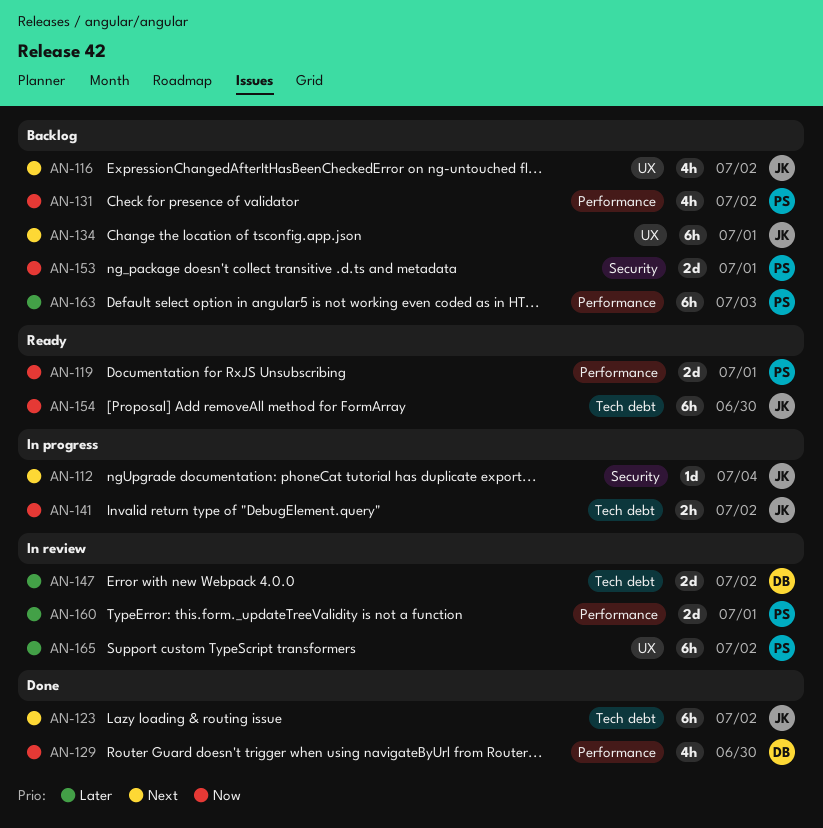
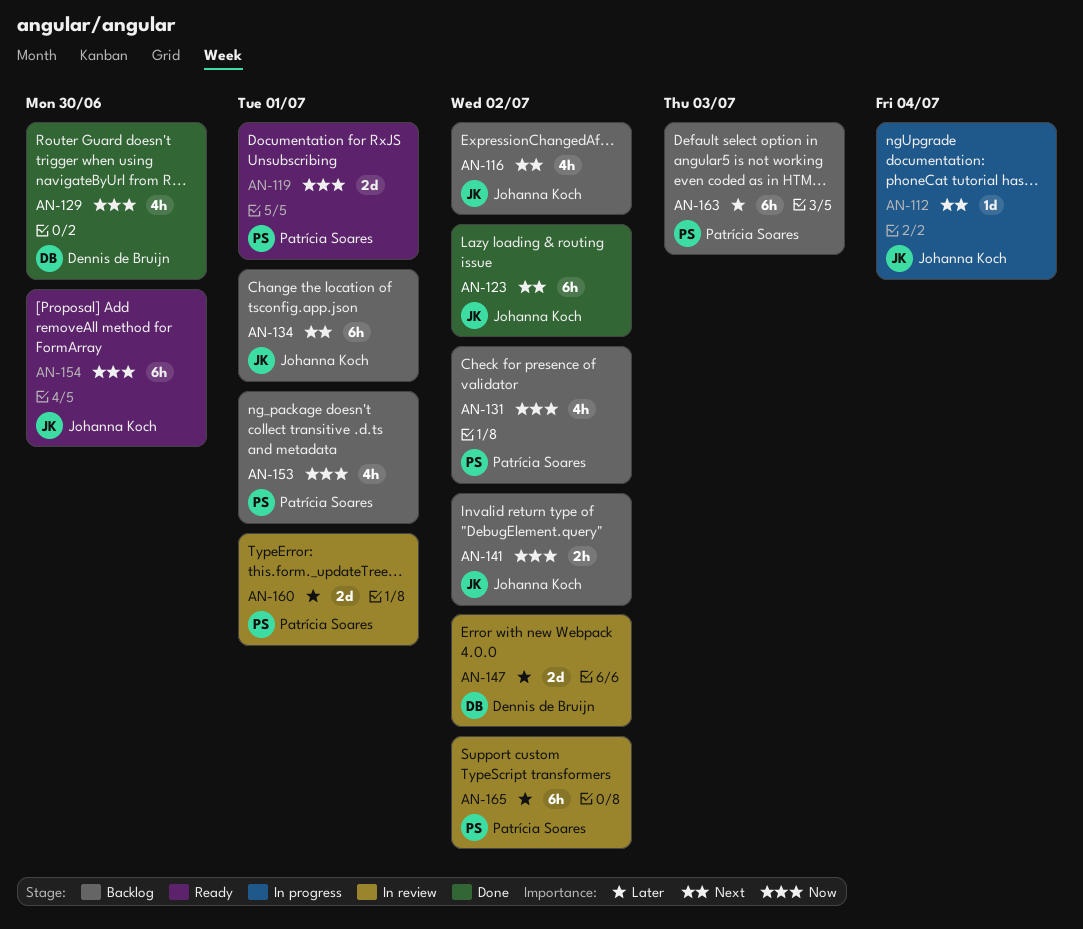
AN-141, status: In progress -> Backlog
AN-153, estimate: 2d -> 4h

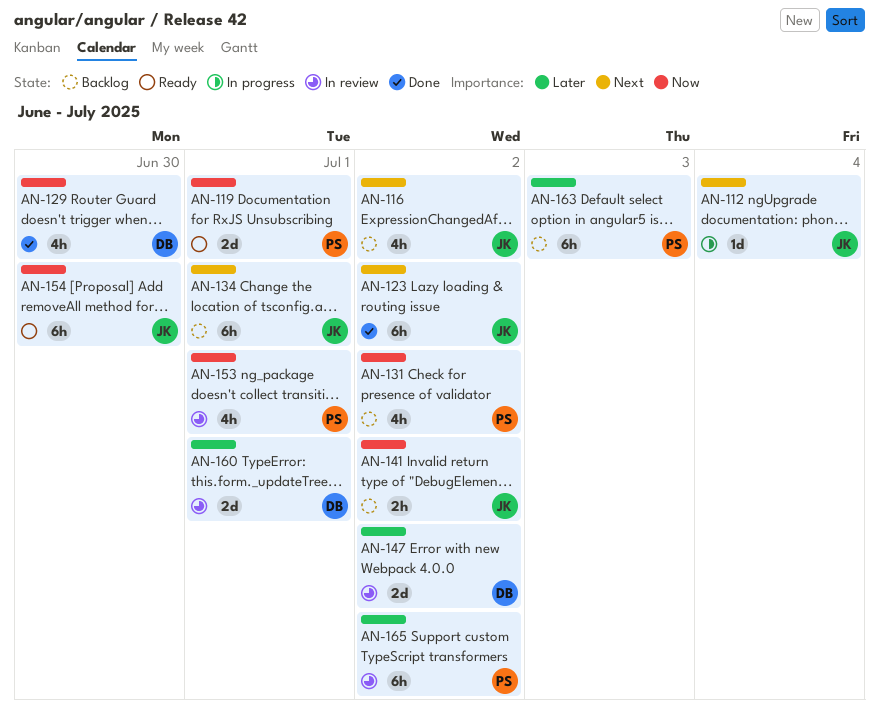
AN-153, status: Backlog -> In review
AN-160, owner: Patrícia Soares -> Dennis de Bruijn

